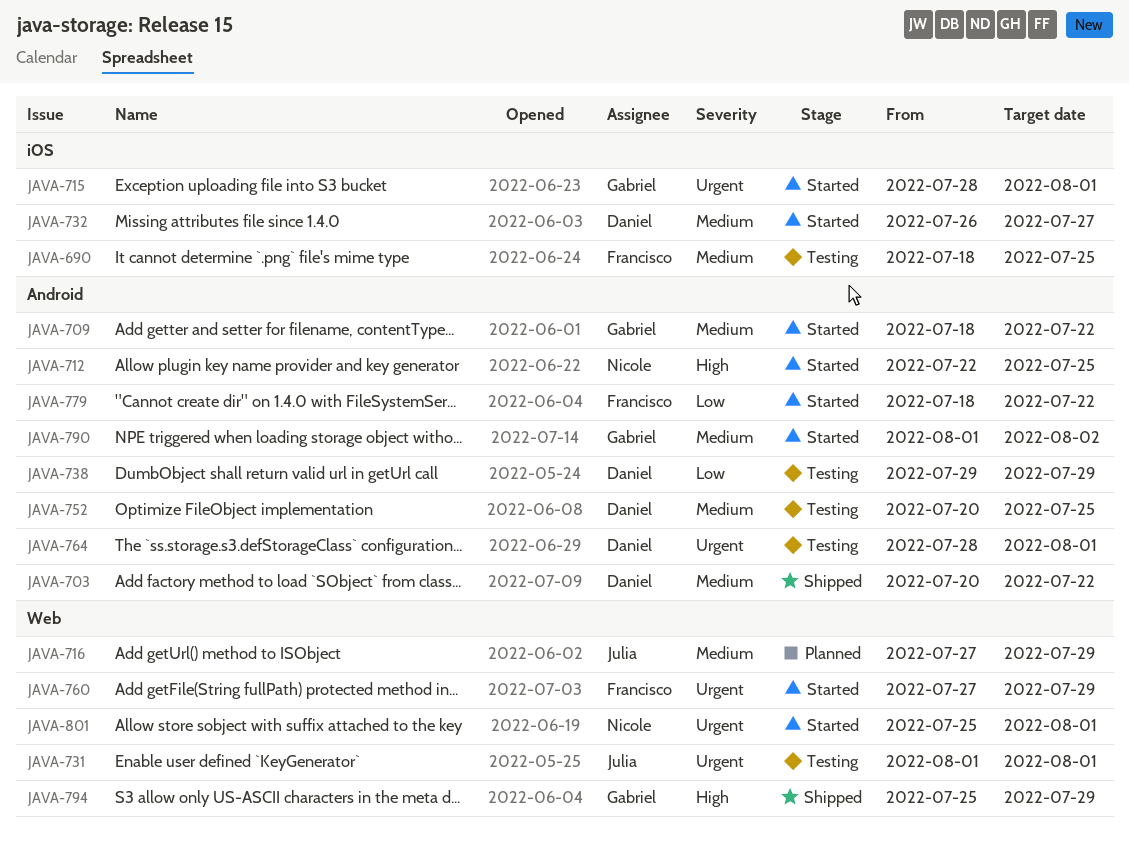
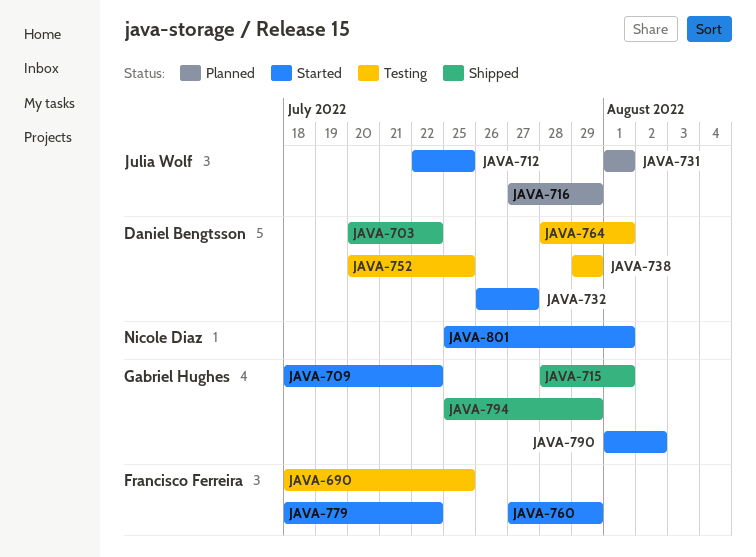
JAVA-712, owner: Nicole Diaz -> Julia Wolf
JAVA-715, status: Started -> Shipped
JAVA-731, status: Testing -> Planned

